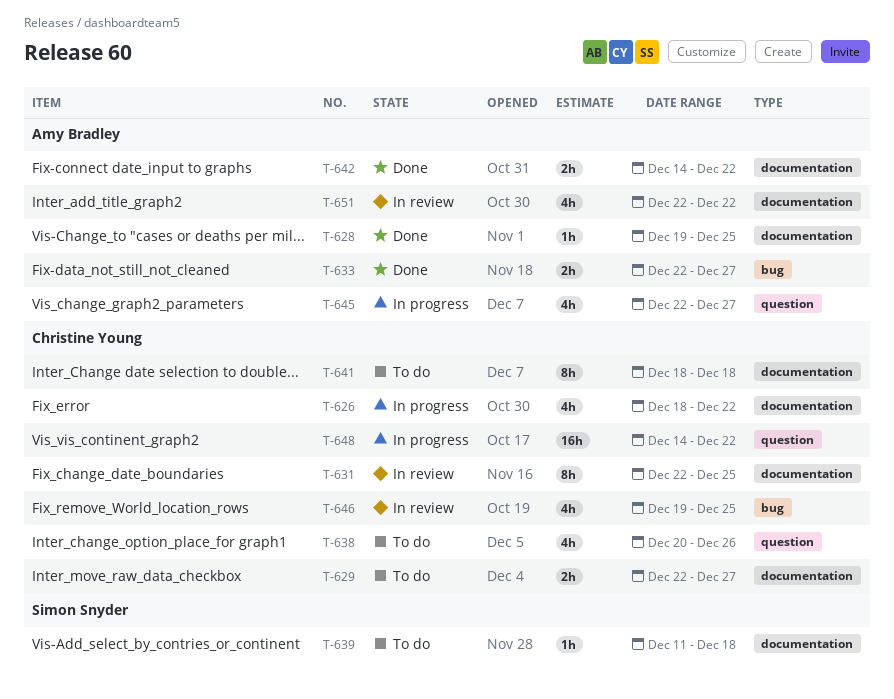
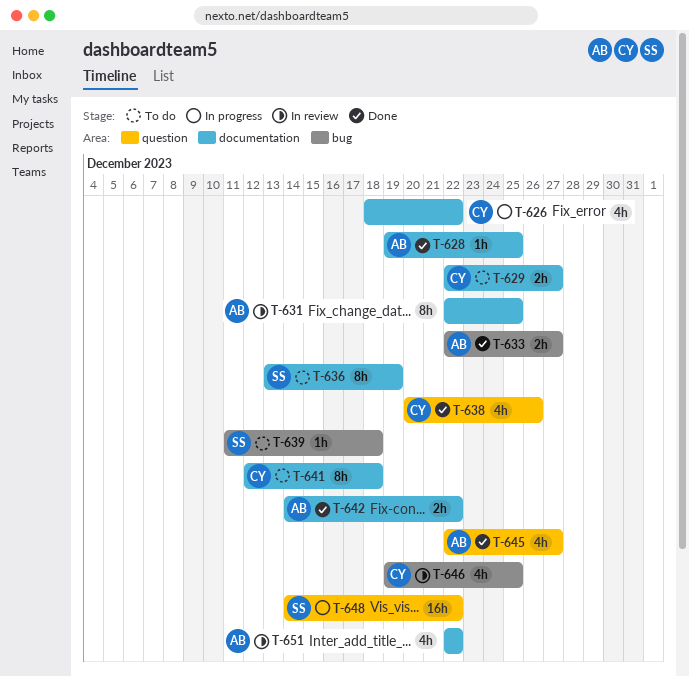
T-631, owner: Christine Young -> Amy Bradley
T-636: none -> present
T-638, status: To do -> Done
T-639, label: documentation -> bug
T-641, start: Dec 18 -> Dec 12
T-645, status: In progress -> Done
T-648, owner: Christine Young -> Simon Snyder

